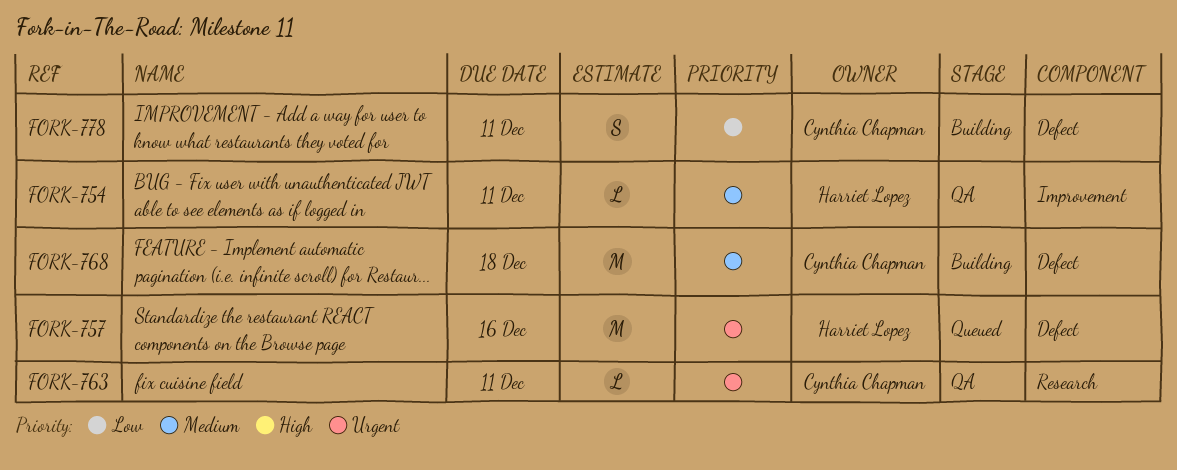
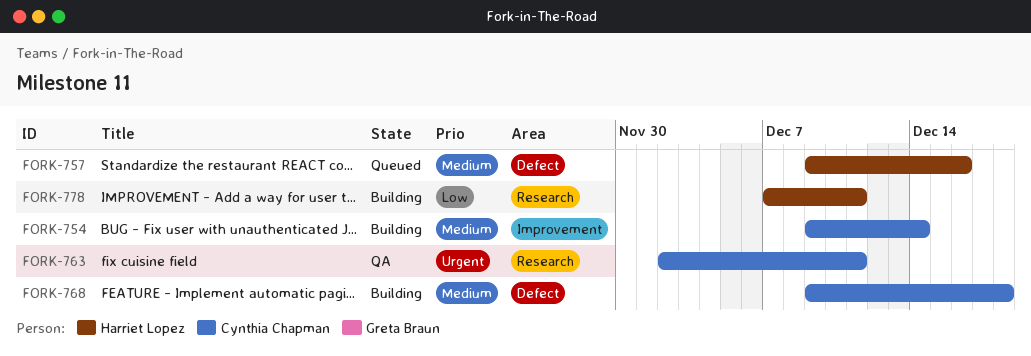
FORK-754, status: QA -> Building
FORK-754, owner: Harriet Lopez -> Cynthia Chapman
FORK-754, due: Dec 11 -> Dec 14
FORK-757, priority: Urgent -> Medium
FORK-778, owner: Cynthia Chapman -> Harriet Lopez
FORK-778, label: Defect -> Research

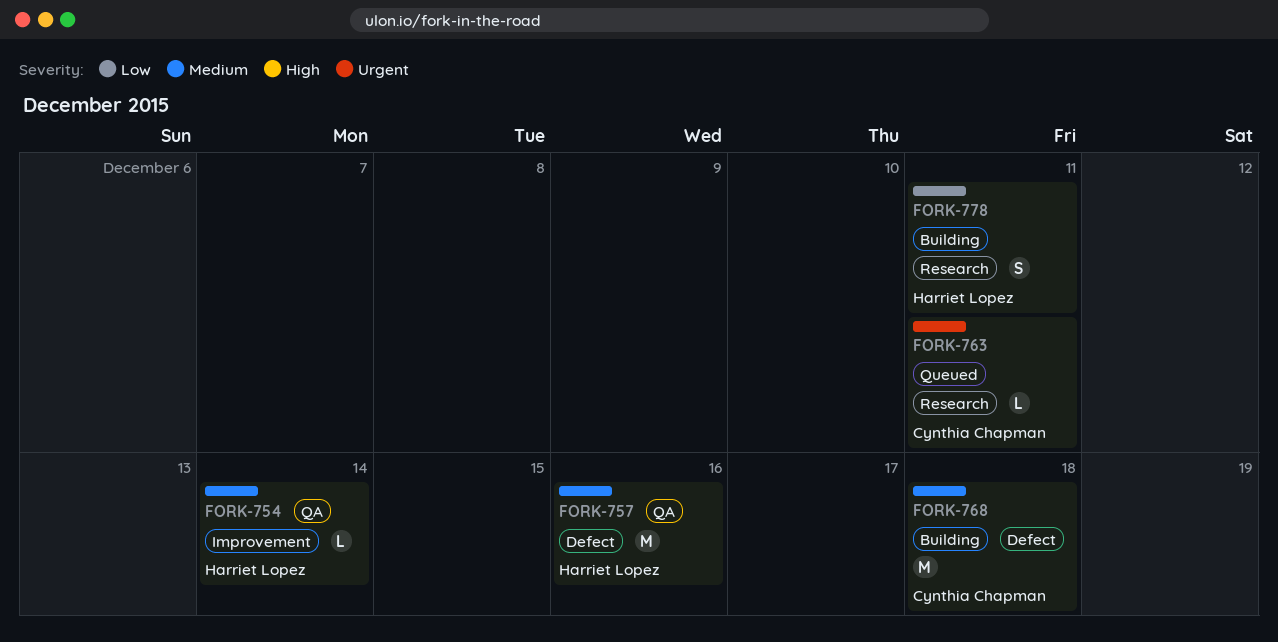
FORK-754, status: Building -> QA
FORK-754, owner: Cynthia Chapman -> Harriet Lopez
FORK-757, status: Queued -> QA
FORK-763, status: QA -> Queued

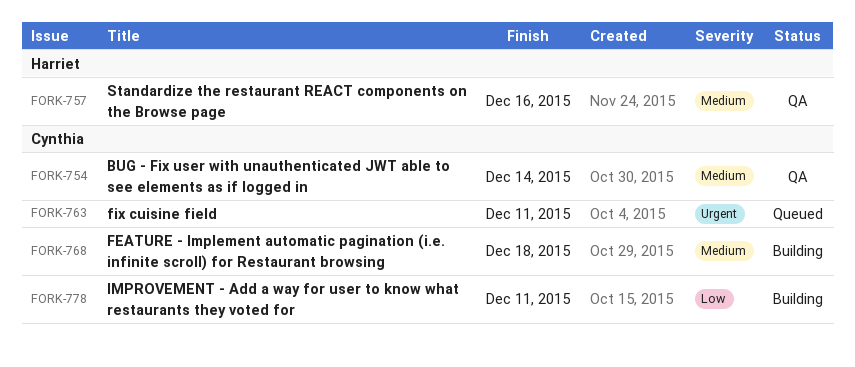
FORK-754, owner: Harriet Lopez -> Cynthia Chapman
FORK-778, owner: Harriet Lopez -> Cynthia Chapman

